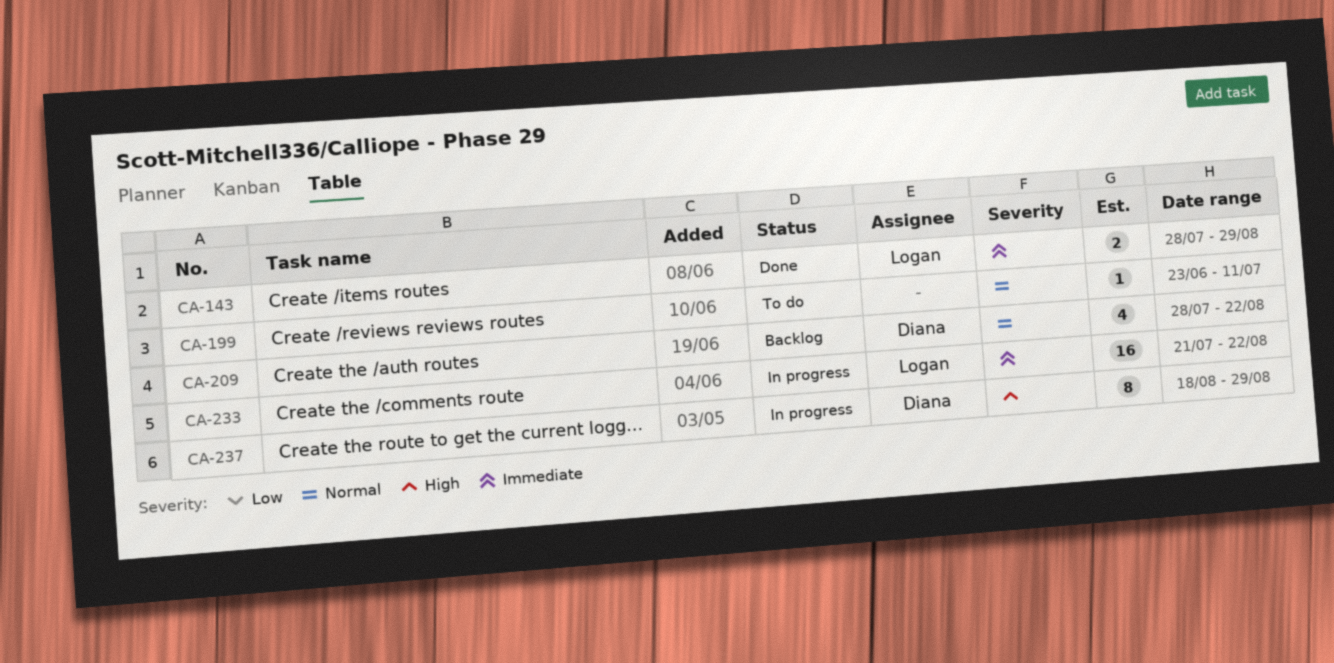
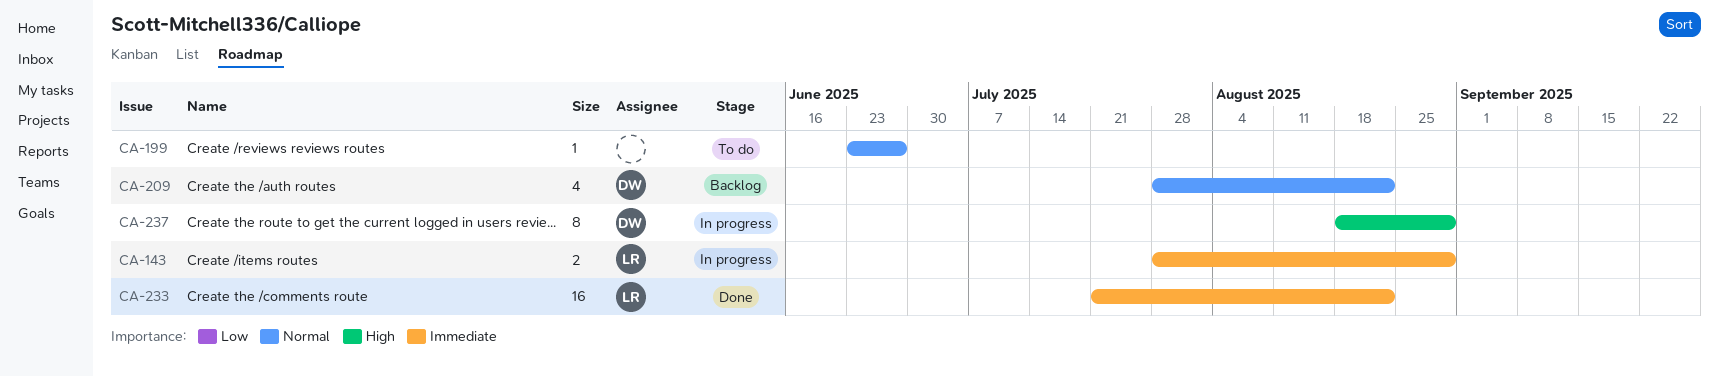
CA-143, status: Done -> In progress
CA-199, due: Jul 11 -> Jun 27
CA-233, status: In progress -> Done

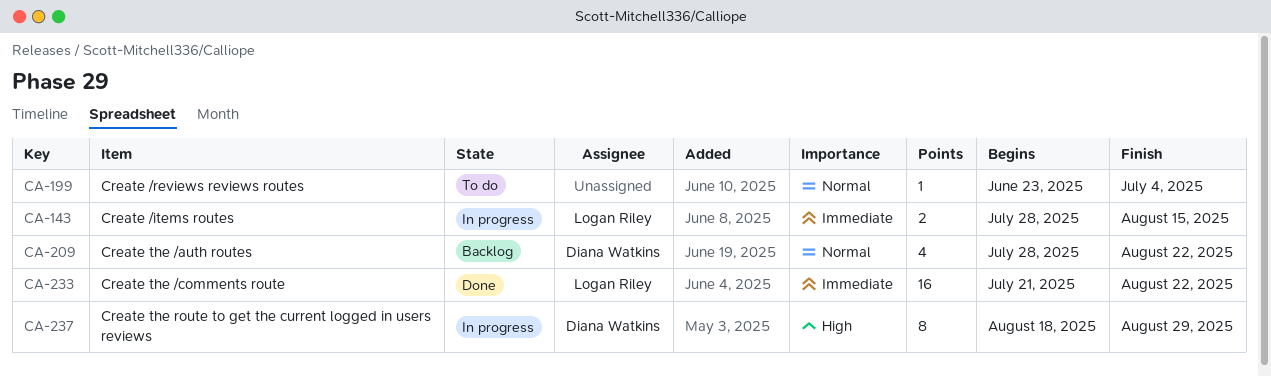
CA-143, due: Aug 29 -> Aug 15
CA-199, due: Jun 27 -> Jul 4

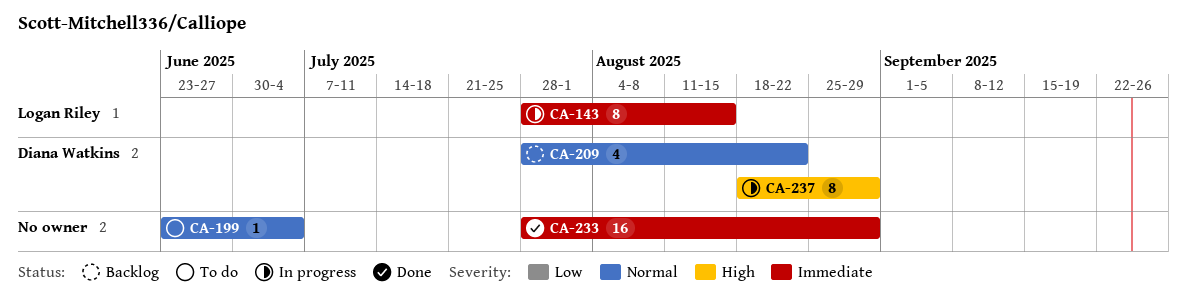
CA-143, estimate: 2 -> 8
CA-233, owner: Logan Riley -> none
CA-233, start: Jul 21 -> Jul 28
CA-233, due: Aug 22 -> Aug 29

